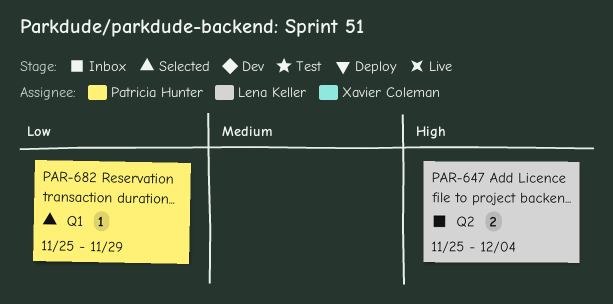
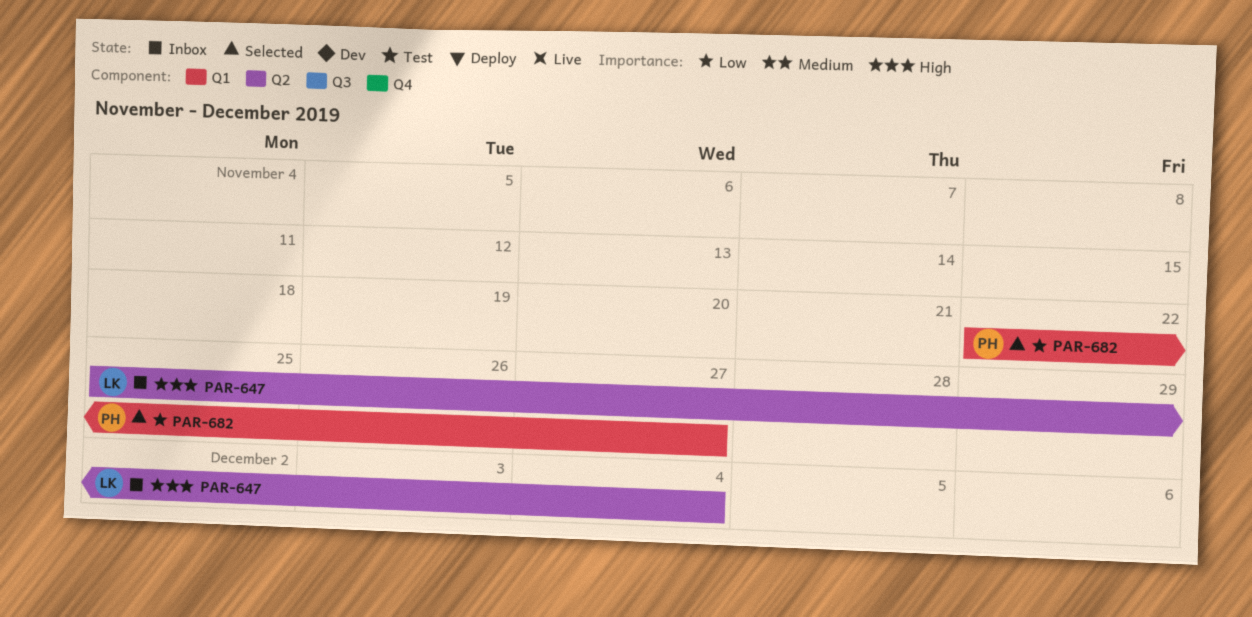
PAR-682, start: Nov 25 -> Nov 22
PAR-682, due: Nov 29 -> Nov 27

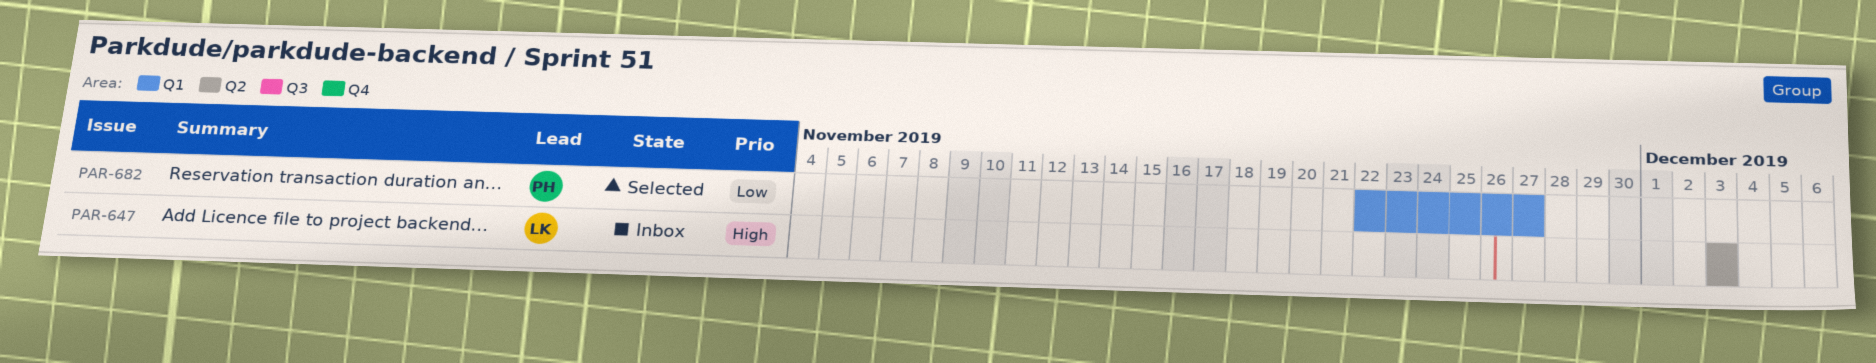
PAR-647, start: Nov 25 -> Dec 3
PAR-647, due: Dec 4 -> Dec 3

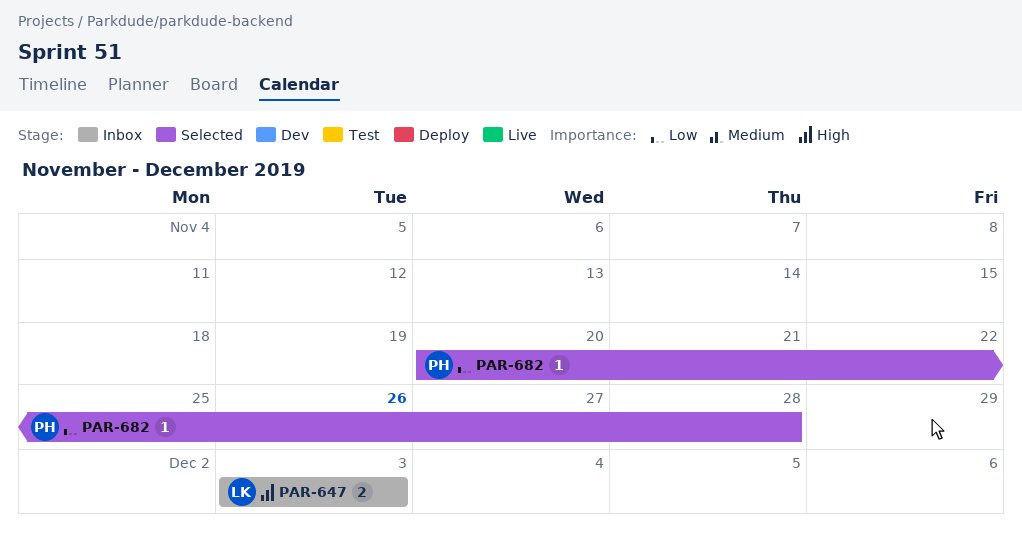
PAR-682, start: Nov 22 -> Nov 20
PAR-682, due: Nov 27 -> Nov 28

